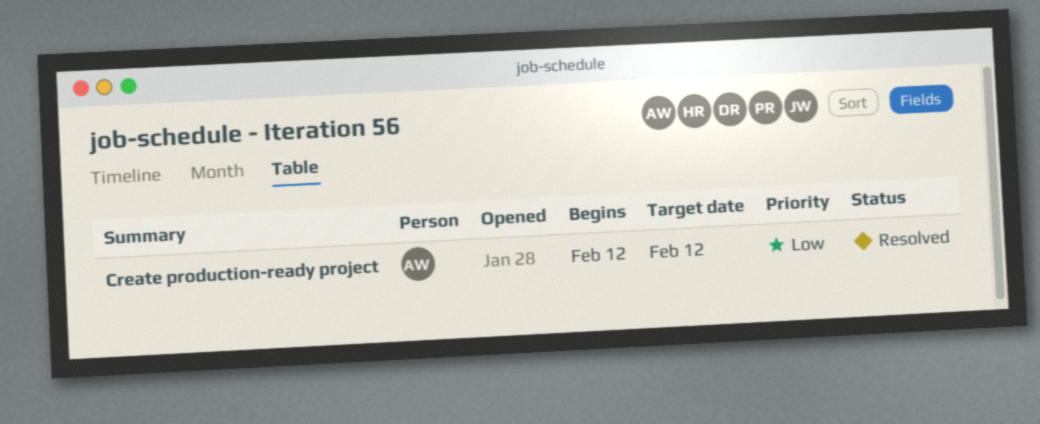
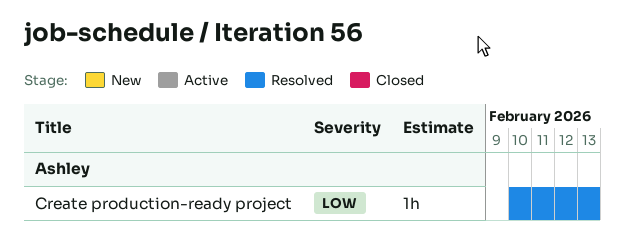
Create production-ready project, start: Feb 12 -> Feb 10
Create production-ready project, due: Feb 12 -> Feb 13

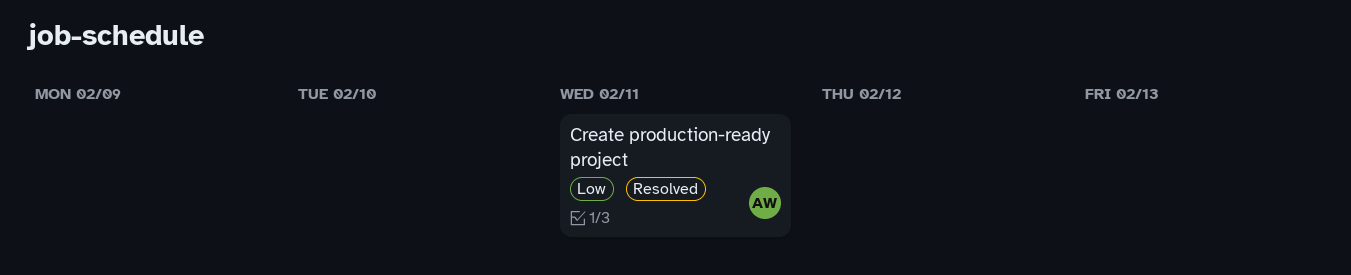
Create production-ready project, due: Feb 13 -> Feb 11

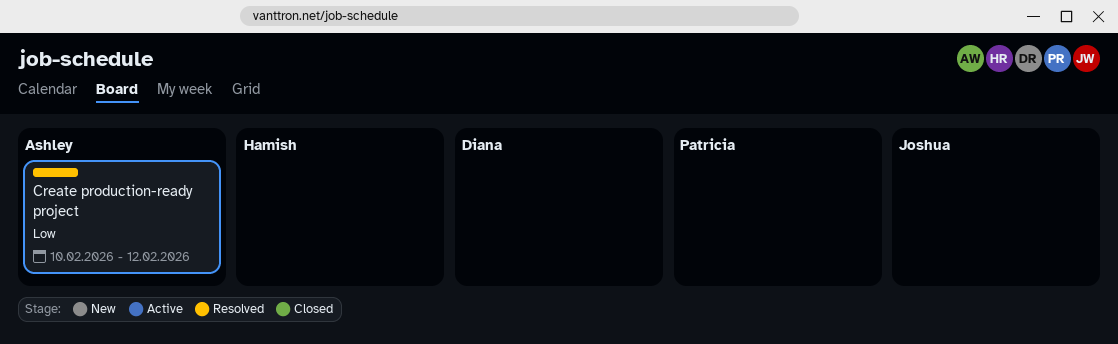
Create production-ready project, due: Feb 11 -> Feb 12

